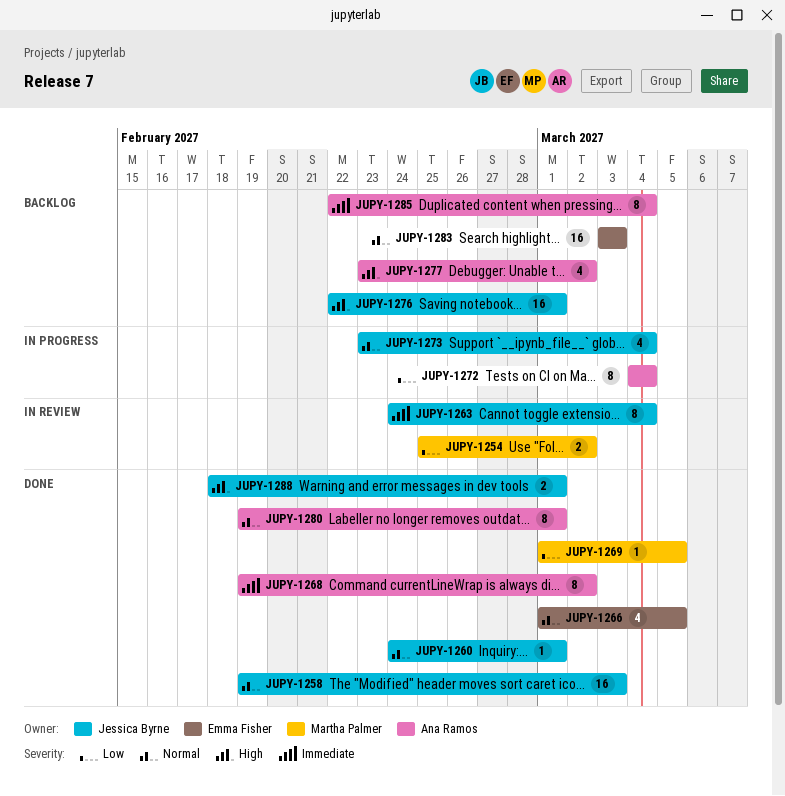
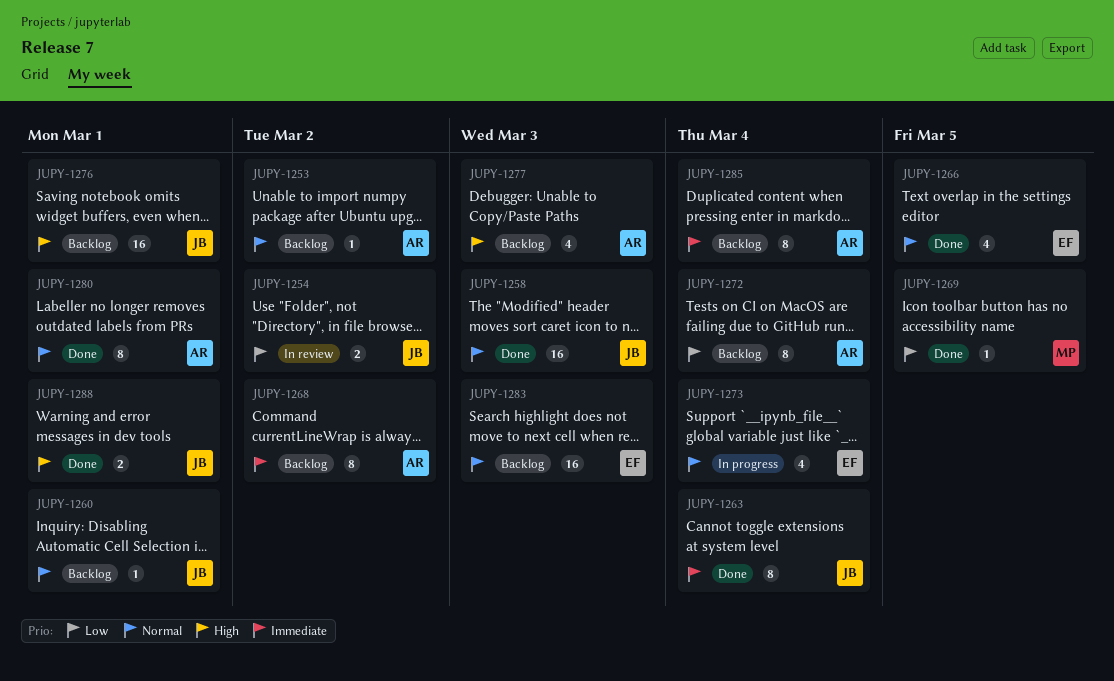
JUPY-1253: none -> present
JUPY-1254, owner: Martha Palmer -> Jessica Byrne
JUPY-1260, status: Done -> Backlog
JUPY-1263, status: In review -> Done
JUPY-1268, status: Done -> Backlog
JUPY-1272, status: In progress -> Backlog
JUPY-1273, owner: Jessica Byrne -> Emma Fisher
JUPY-1277, due: Mar 2 -> Mar 3

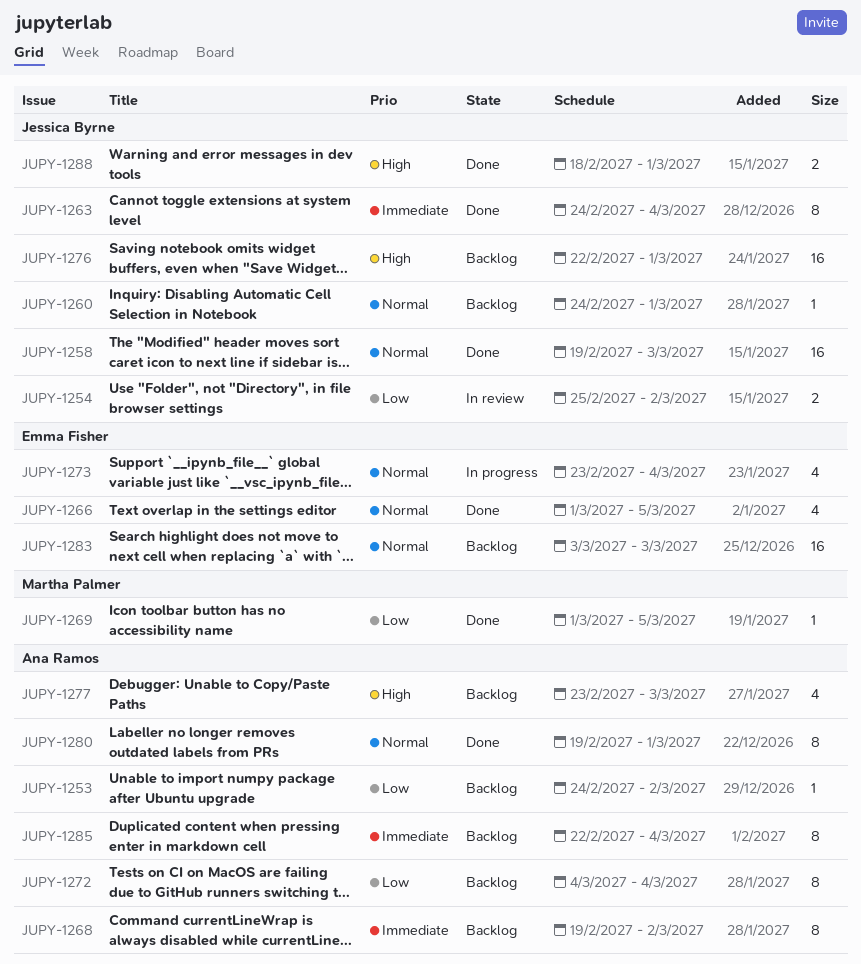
JUPY-1253, priority: Normal -> Low

